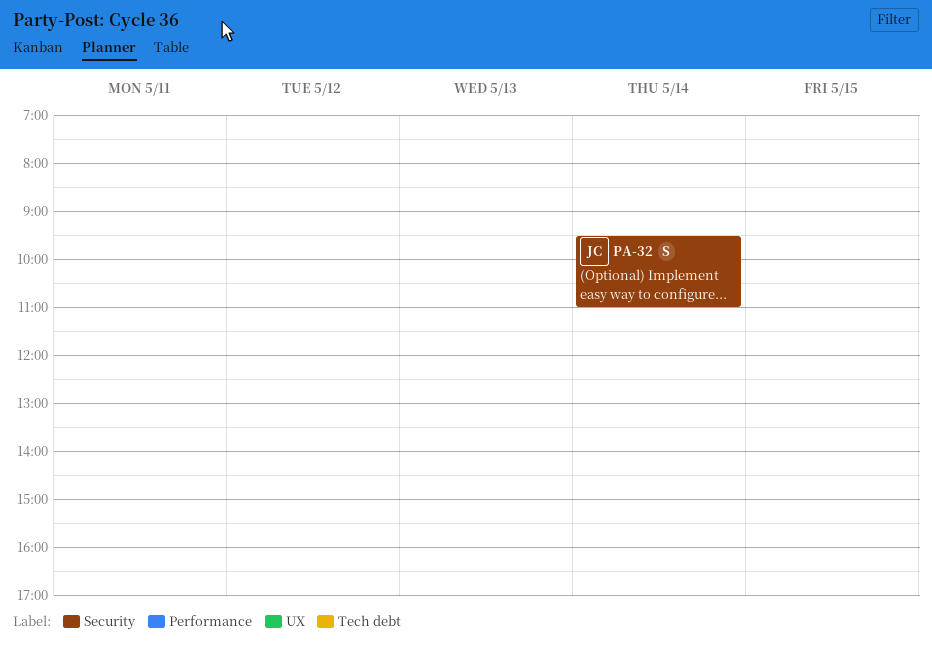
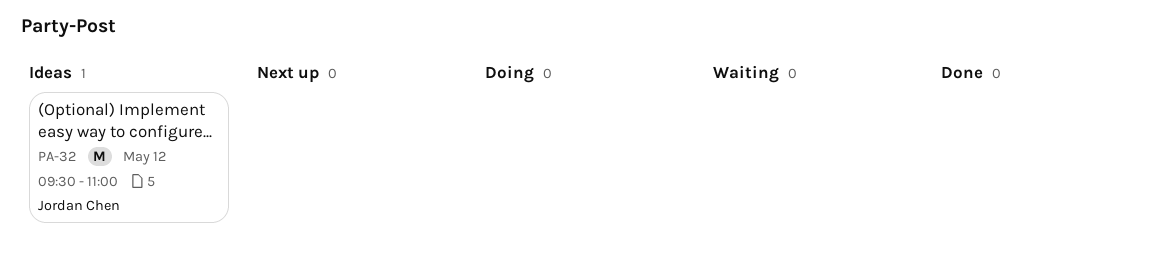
PA-32, estimate: S -> M
PA-32, day: May 14 -> May 12

